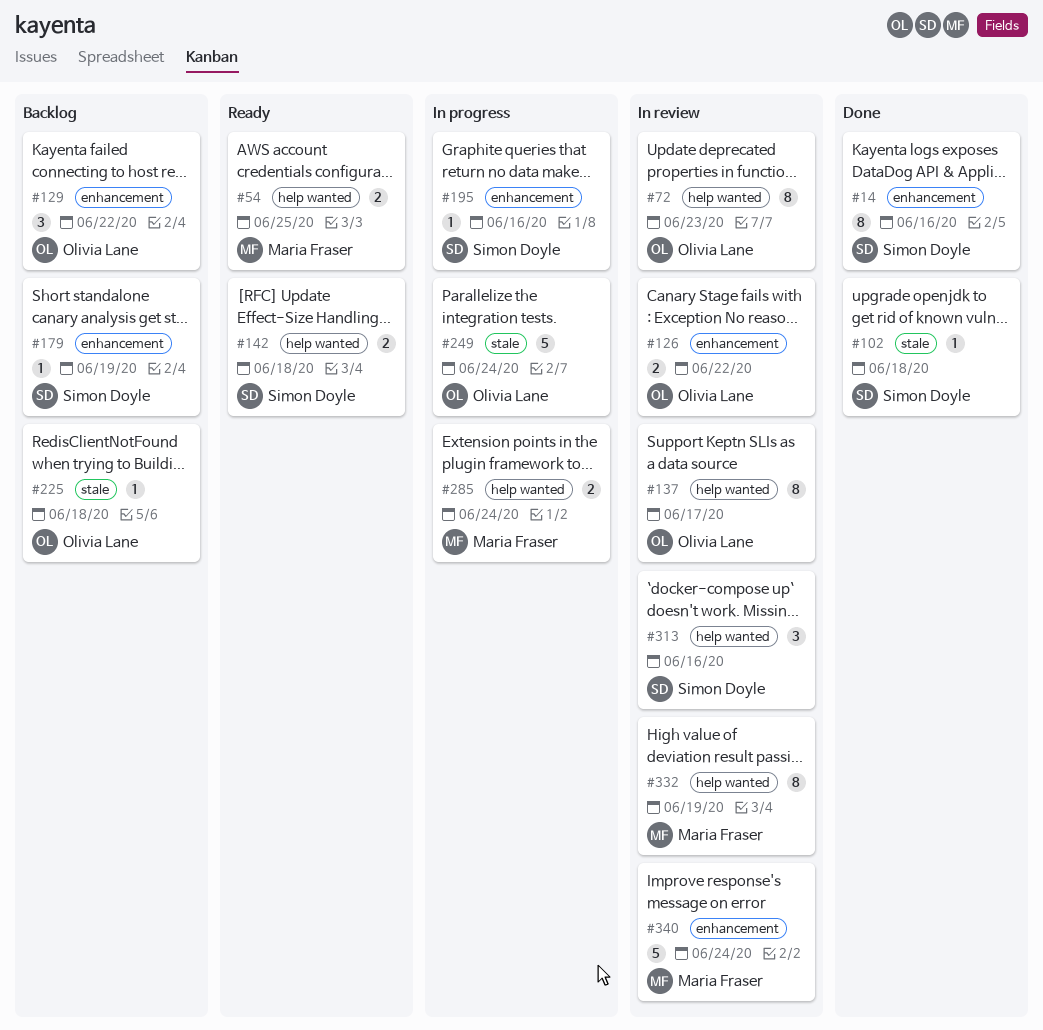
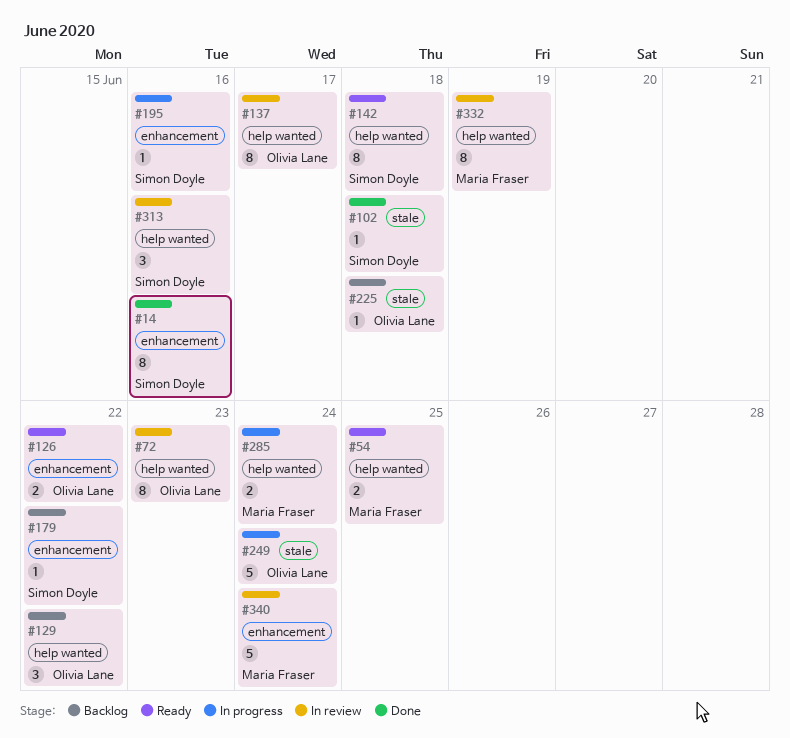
#126, status: In review -> Ready
#129, label: enhancement -> help wanted
#142, estimate: 2 -> 8
#179, due: Jun 19 -> Jun 22

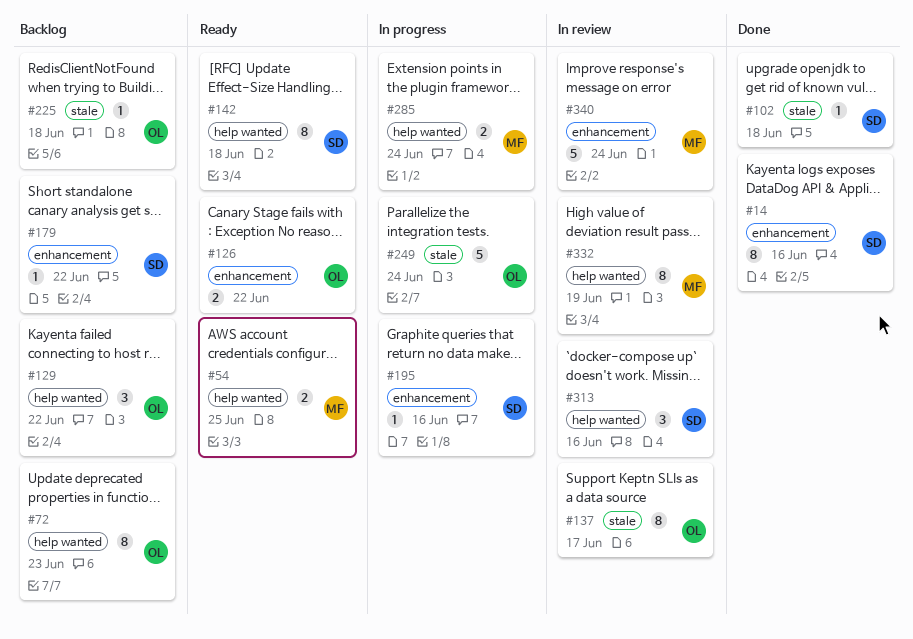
#72, status: In review -> Backlog
#137, label: help wanted -> stale

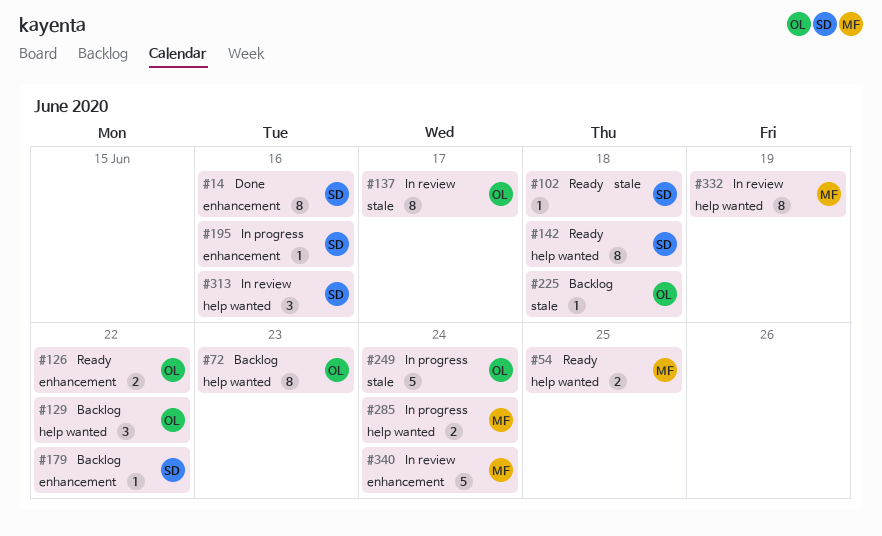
#102, status: Done -> Ready

